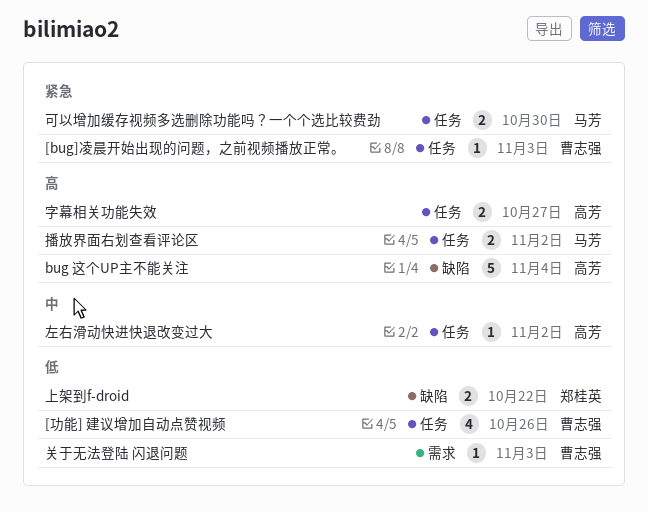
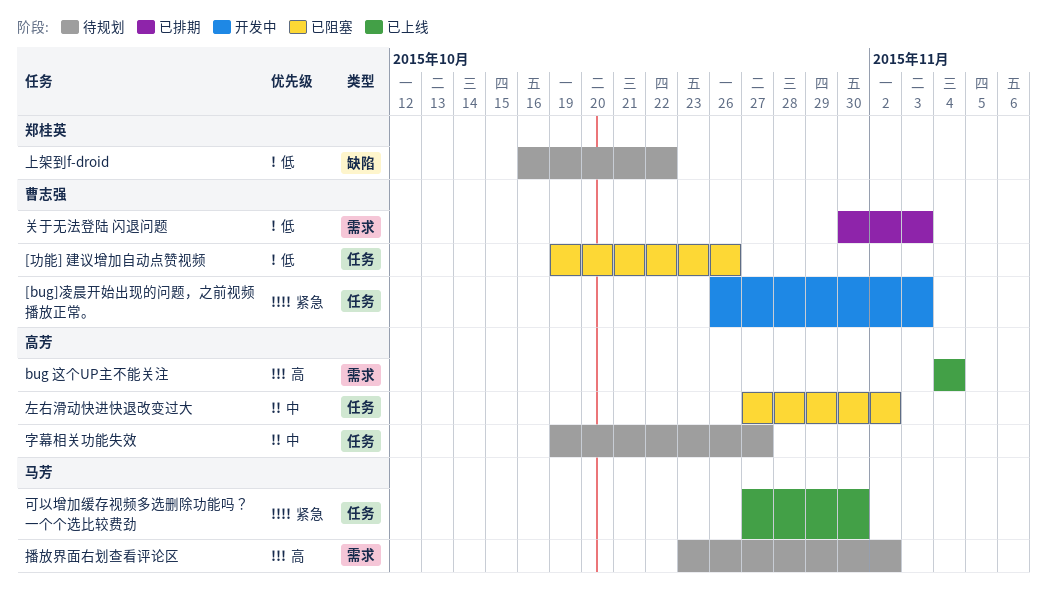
bug 这个UP主不能关注, label: 缺陷 -> 需求
字幕相关功能失效, priority: 高 -> 中
播放界面右划查看评论区, label: 任务 -> 需求

